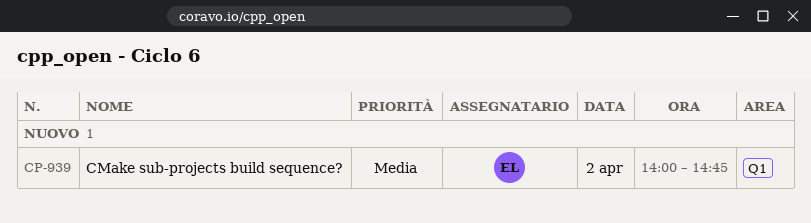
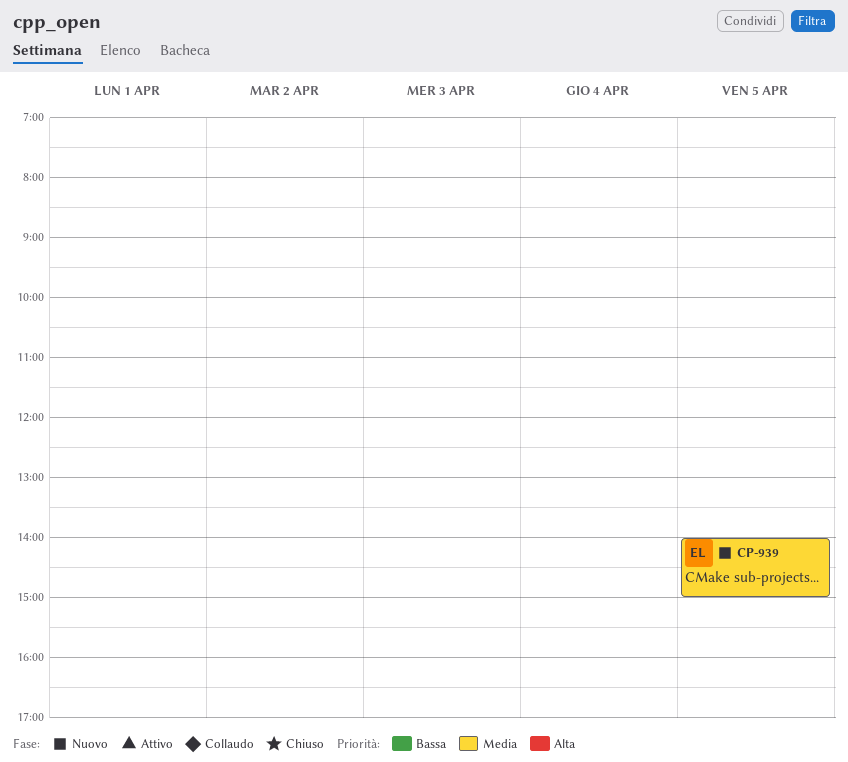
CP-939, day: Apr 2 -> Apr 5
CP-939, ends: 14:45 -> 15:00

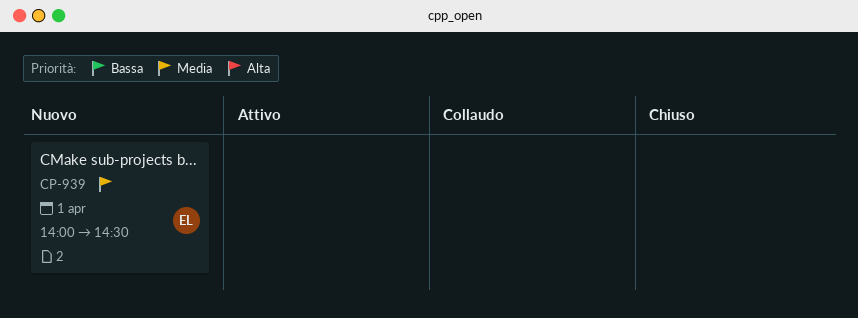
CP-939, day: Apr 5 -> Apr 1
CP-939, ends: 15:00 -> 14:30

